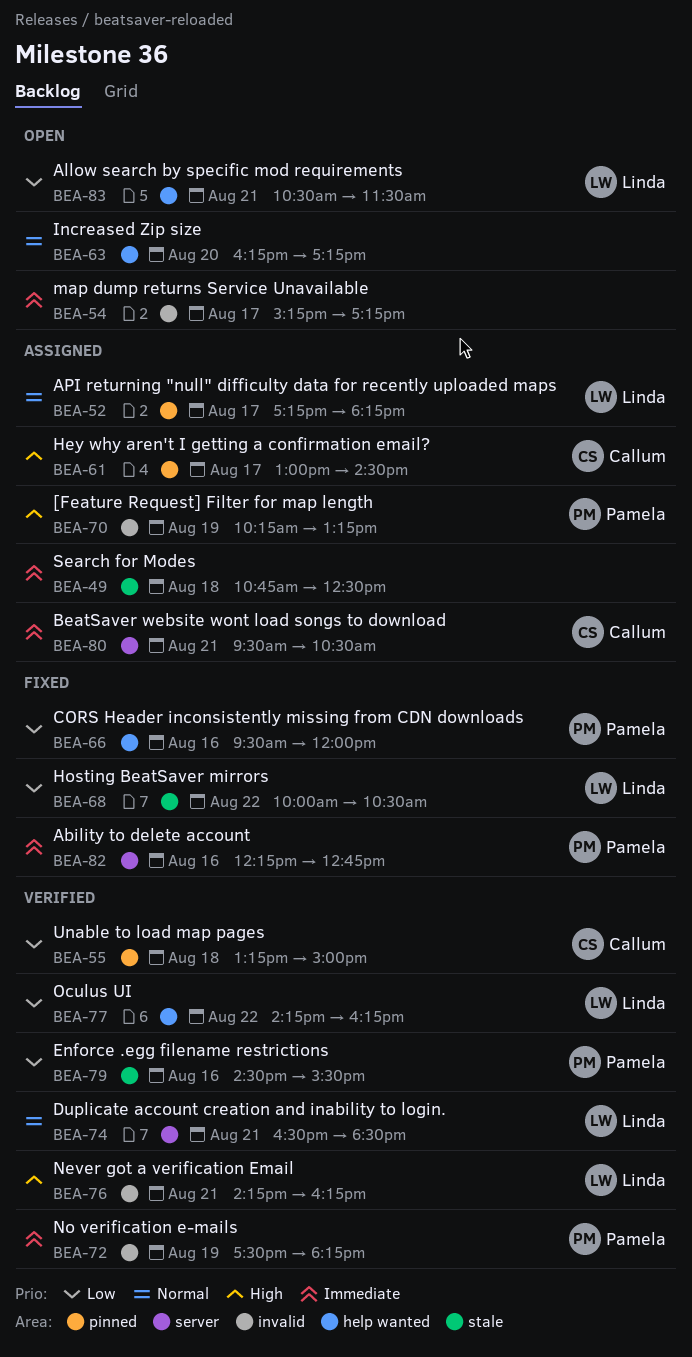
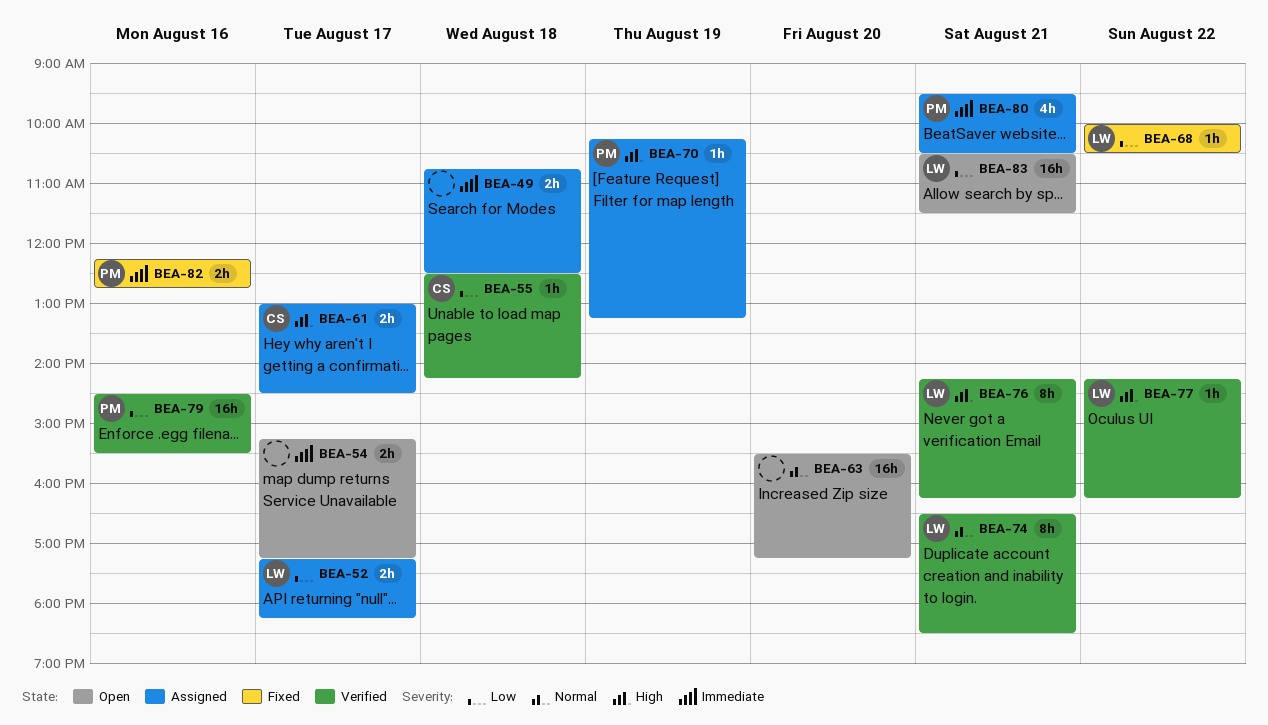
BEA-52, priority: Normal -> Low
BEA-55, begins: 13:15 -> 12:30
BEA-55, ends: 15:00 -> 14:15
BEA-63, begins: 16:15 -> 15:30
BEA-66: present -> none
BEA-72: present -> none
BEA-77, priority: Low -> High
BEA-80, owner: Callum -> Pamela

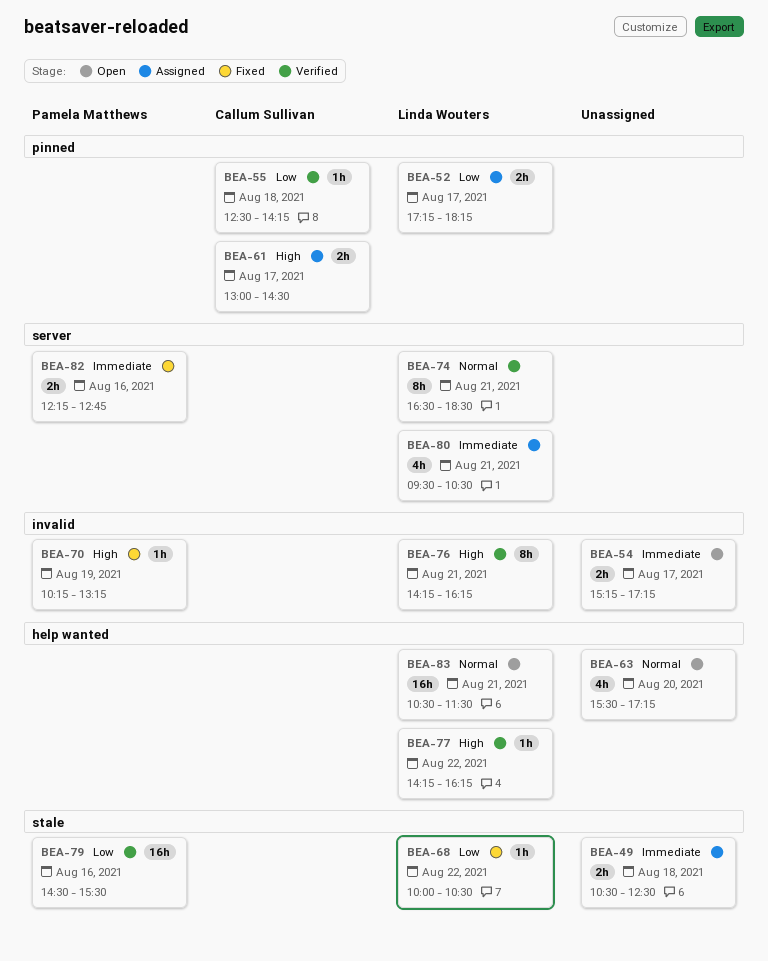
BEA-49, begins: 10:45 -> 10:30
BEA-63, estimate: 16h -> 4h
BEA-70, status: Assigned -> Fixed
BEA-80, owner: Pamela Matthews -> Linda Wouters
BEA-83, priority: Low -> Normal

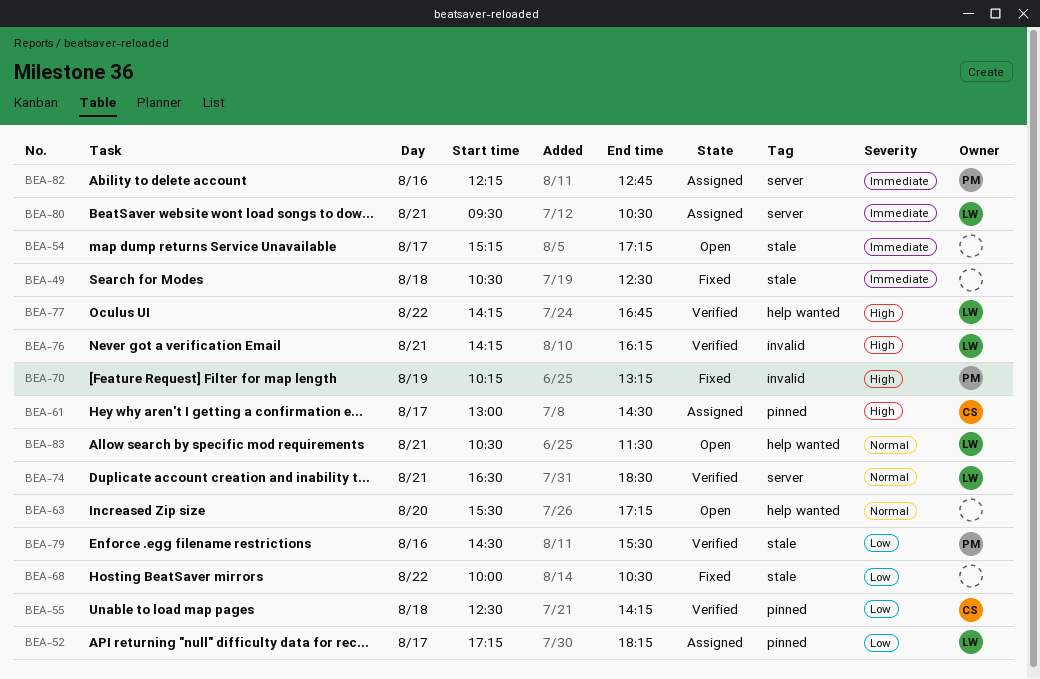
BEA-49, status: Assigned -> Fixed
BEA-54, label: invalid -> stale
BEA-68, owner: Linda Wouters -> none
BEA-77, ends: 16:15 -> 16:45
BEA-82, status: Fixed -> Assigned

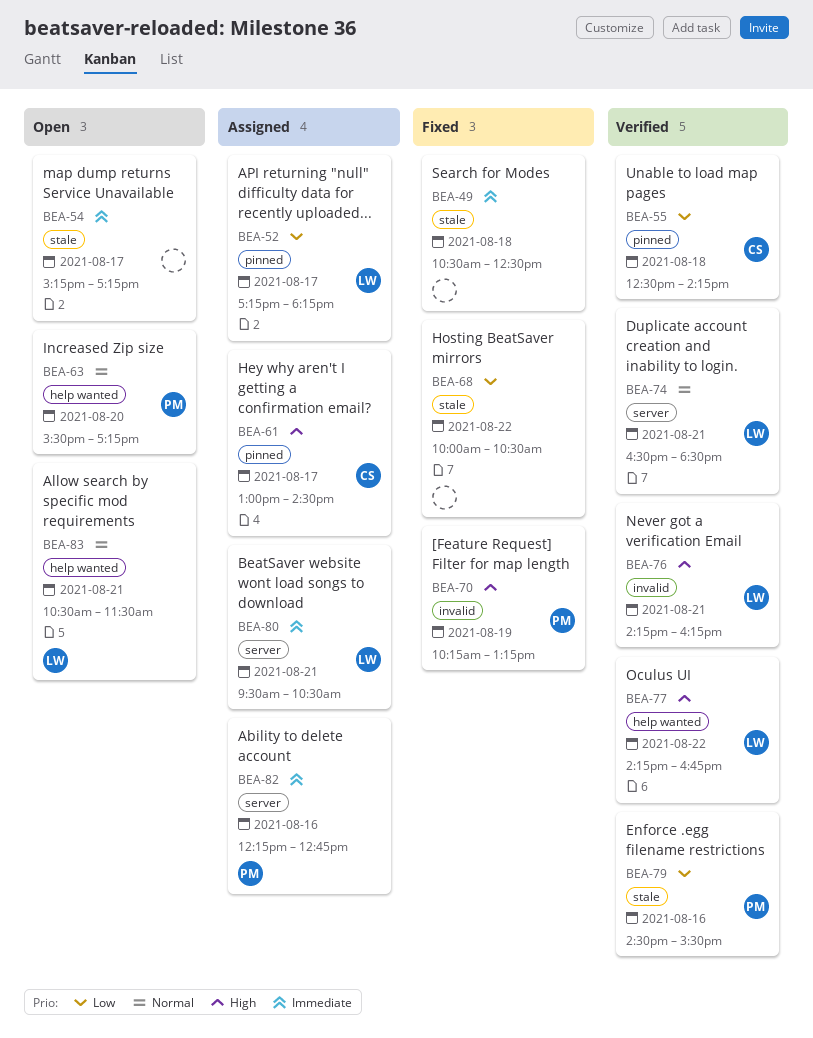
BEA-63, owner: none -> PM

